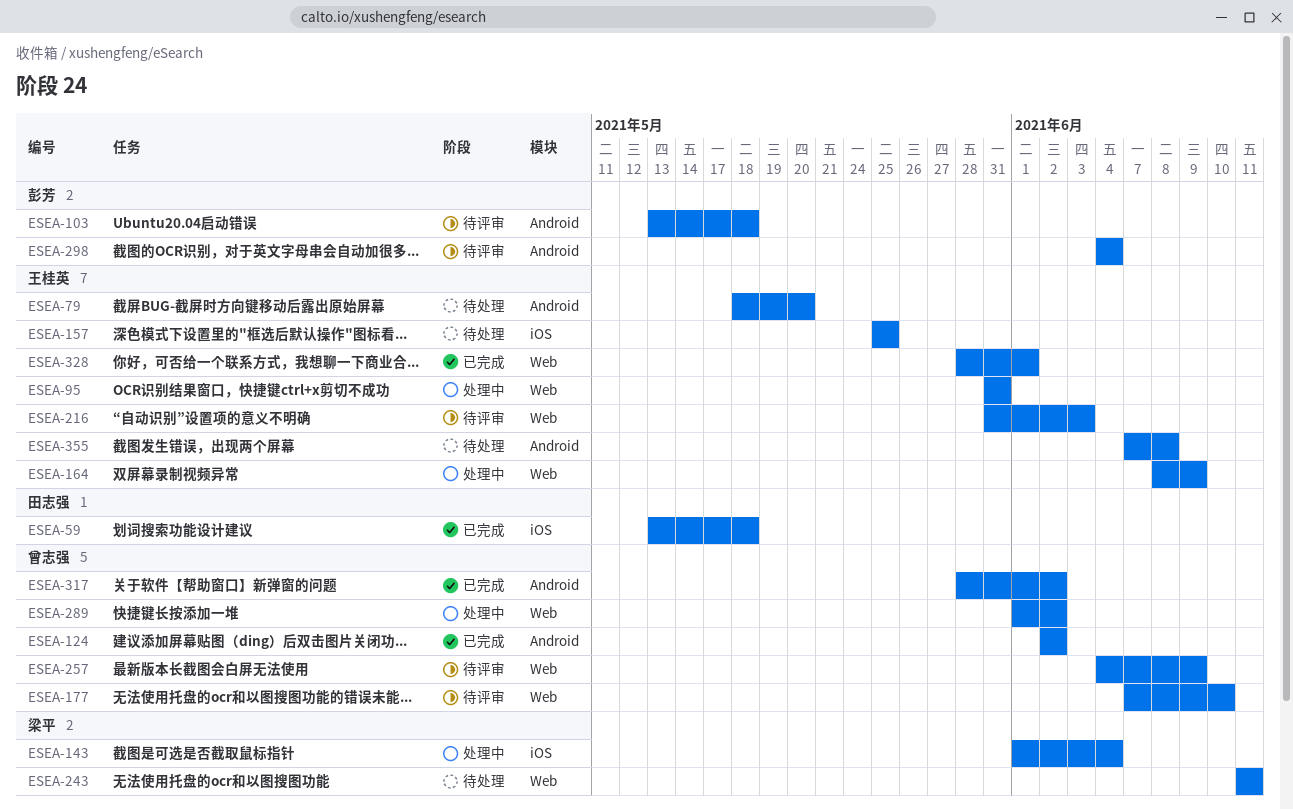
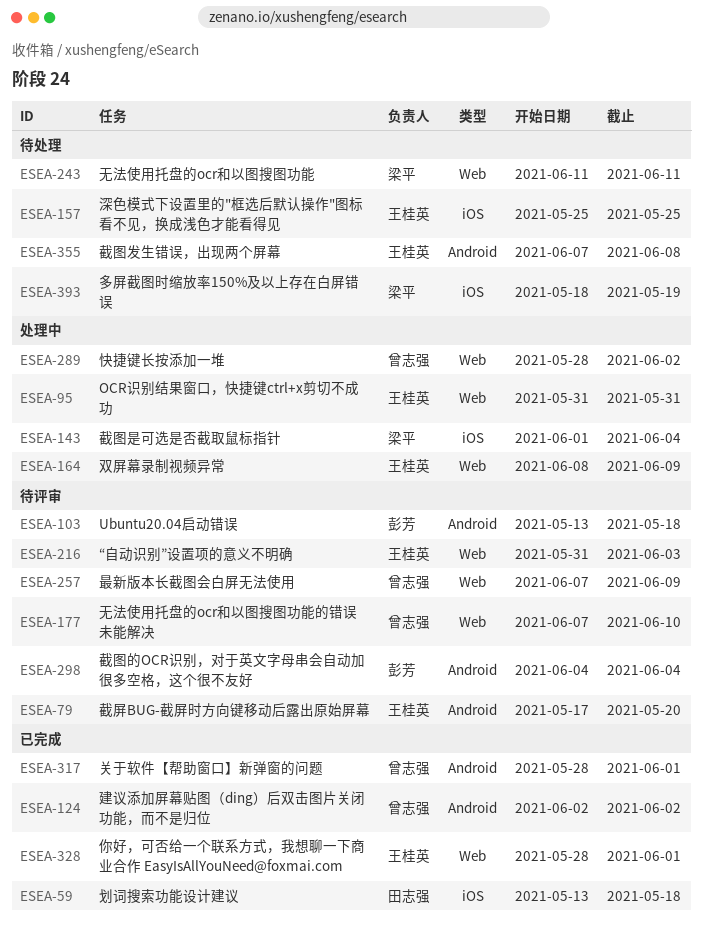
ESEA-79, status: 待处理 -> 待评审
ESEA-79, start: May 18 -> May 17
ESEA-257, start: Jun 4 -> Jun 7
ESEA-289, start: Jun 1 -> May 28
ESEA-317, due: Jun 2 -> Jun 1
ESEA-393: none -> present

